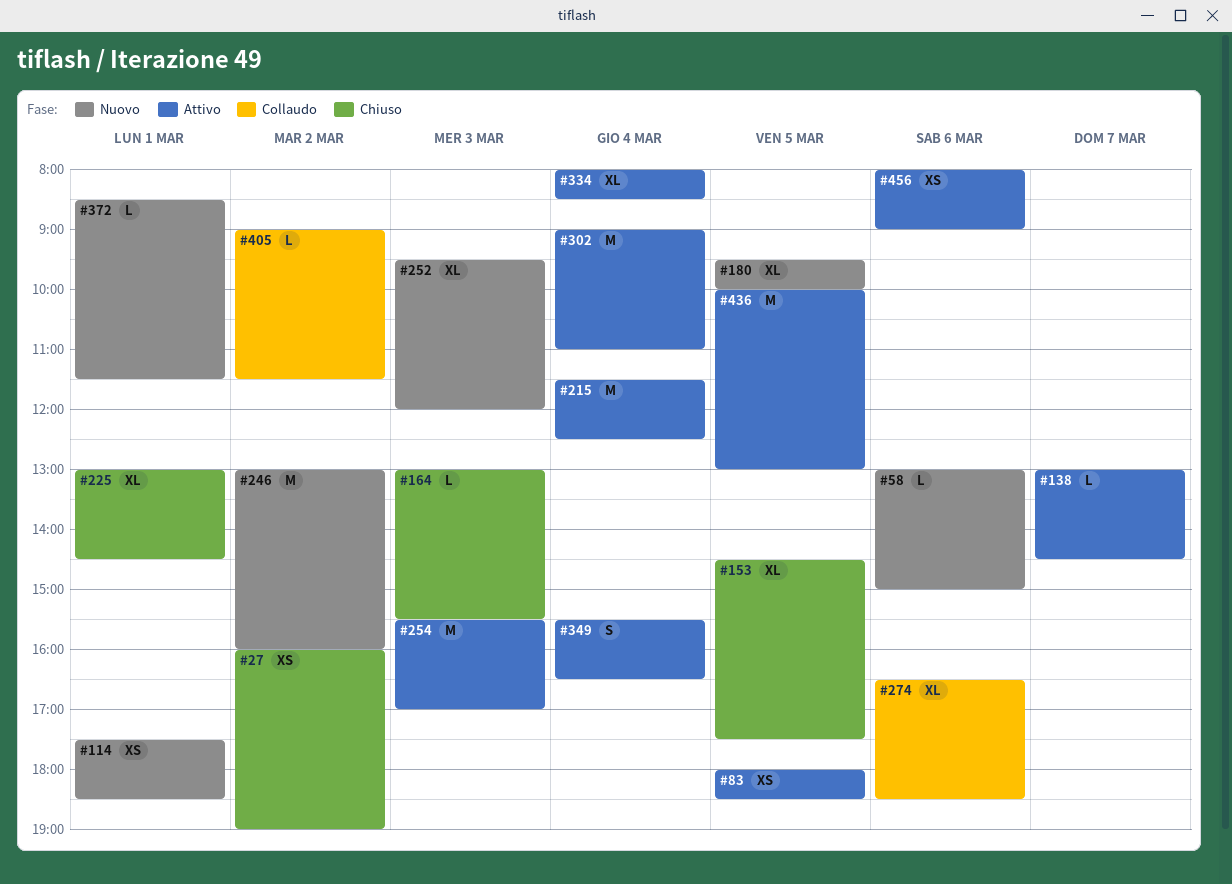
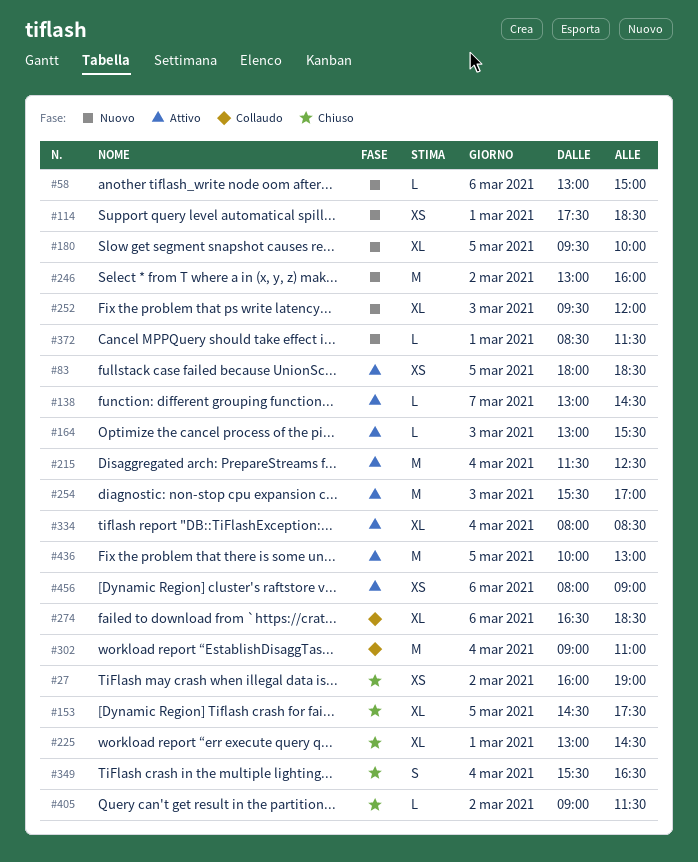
#164, status: Chiuso -> Attivo
#302, status: Attivo -> Collaudo
#349, status: Attivo -> Chiuso
#405, status: Collaudo -> Chiuso

